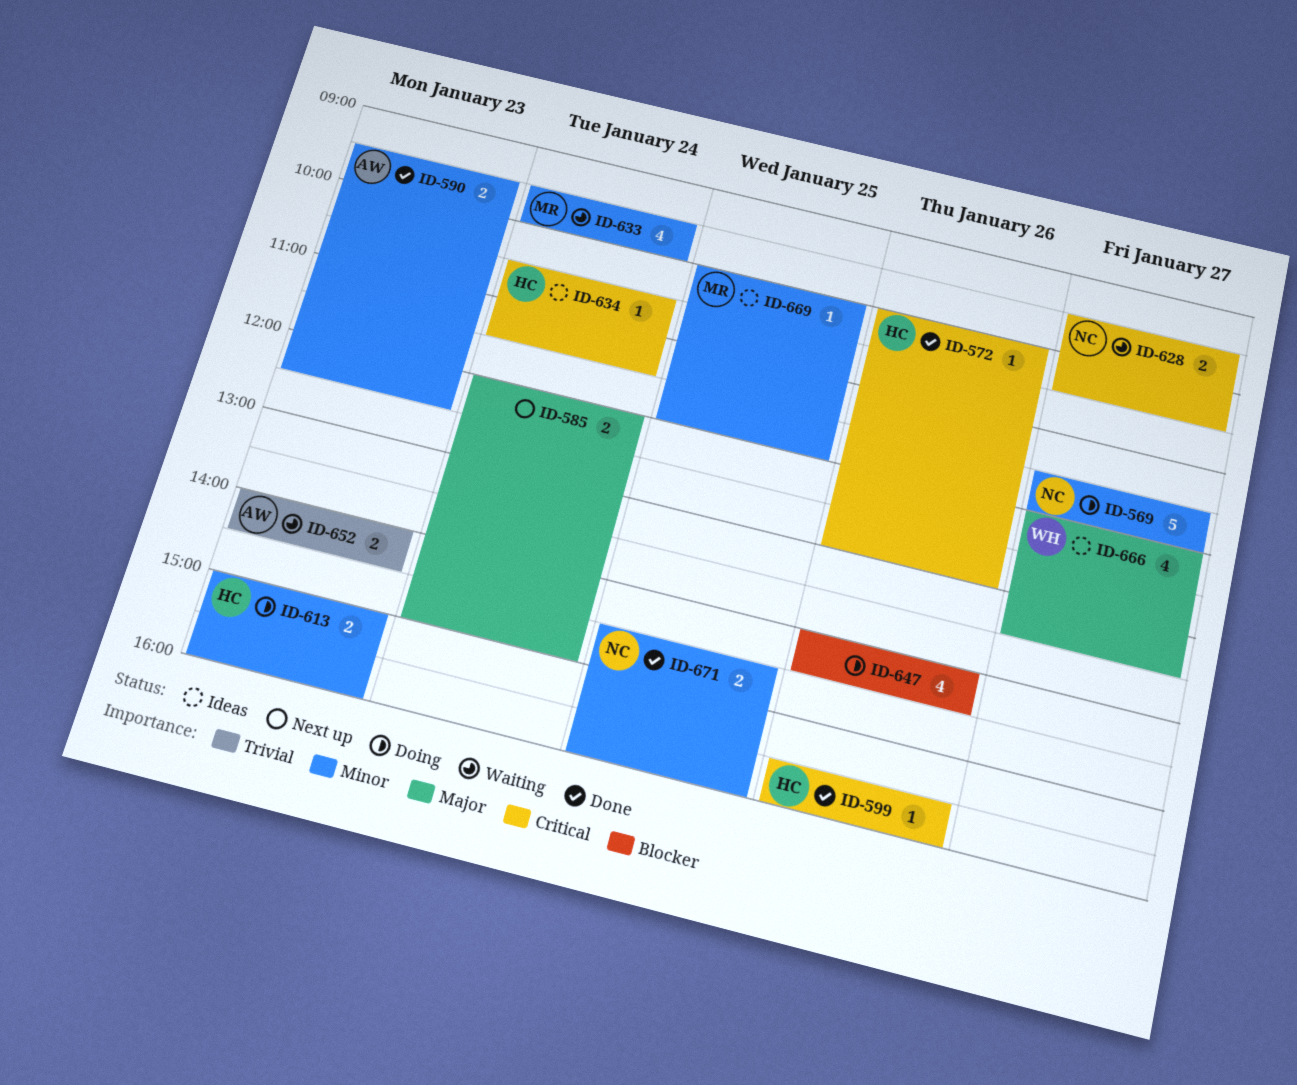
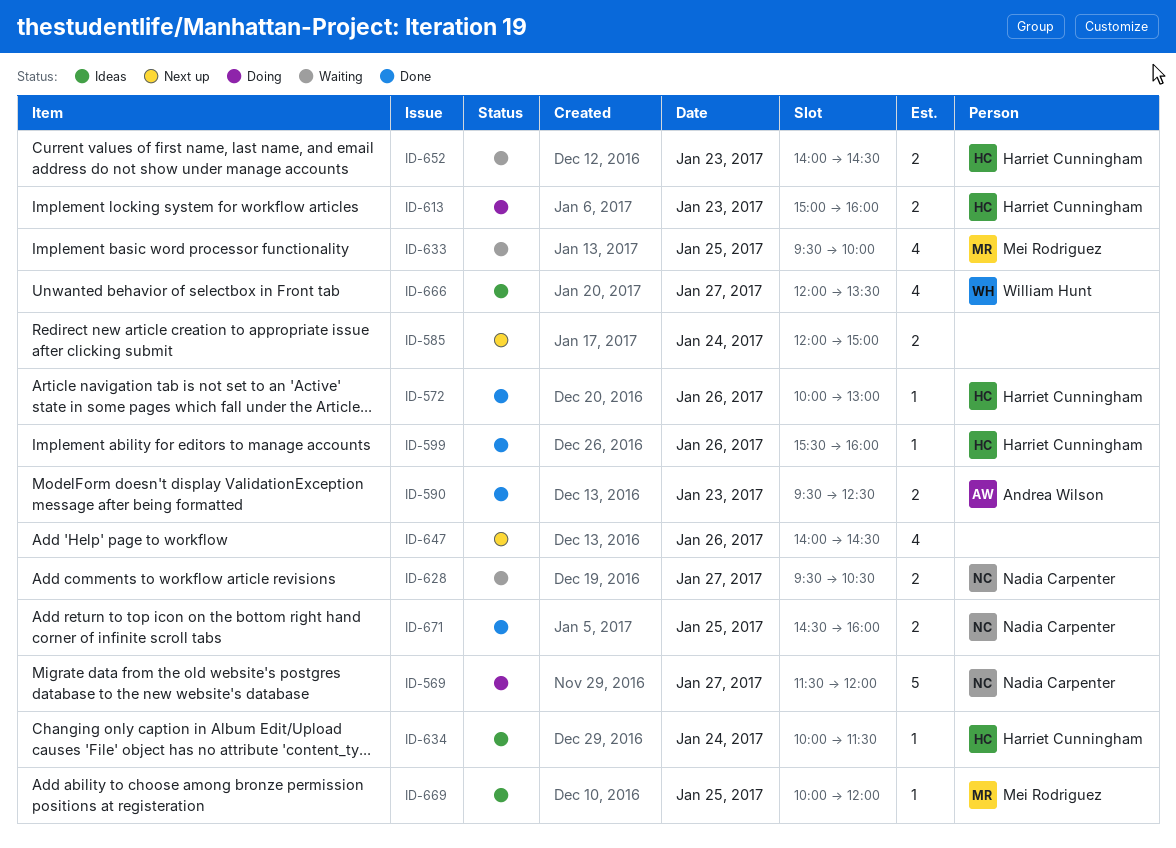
ID-633, day: Jan 24 -> Jan 25
ID-634, begins: 10:30 -> 10:00
ID-647, status: Doing -> Next up
ID-652, owner: Andrea Wilson -> Harriet Cunningham

